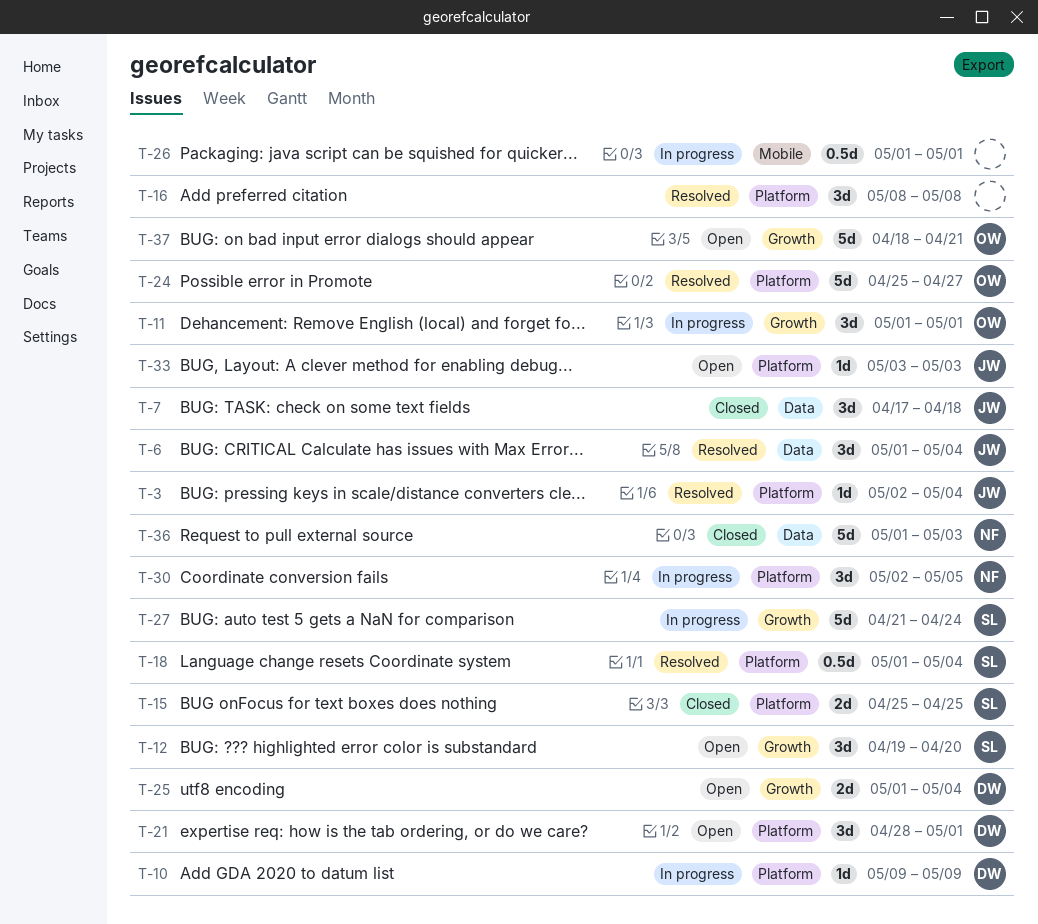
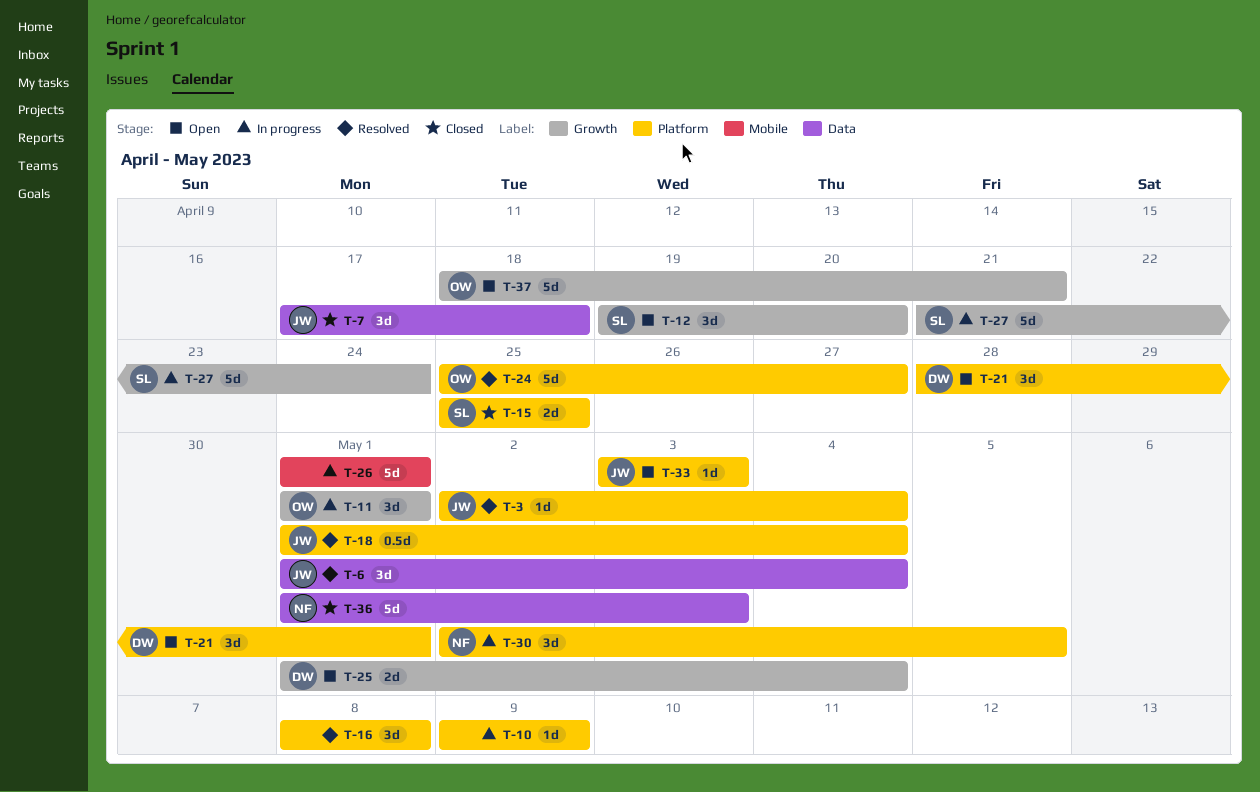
T-10, owner: DW -> none
T-18, owner: SL -> JW
T-26, estimate: 0.5d -> 5d

